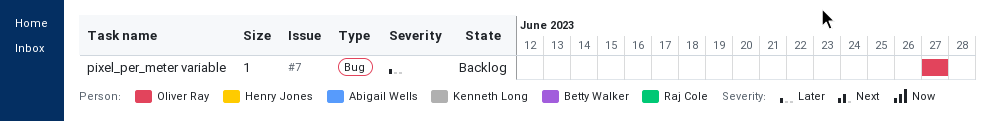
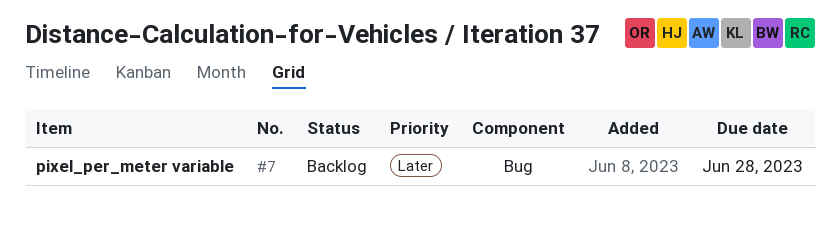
#7, due: Jun 27 -> Jun 28

